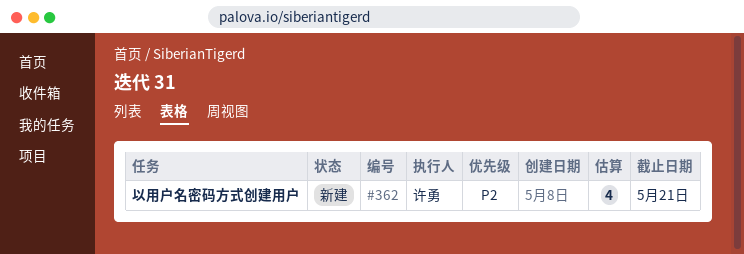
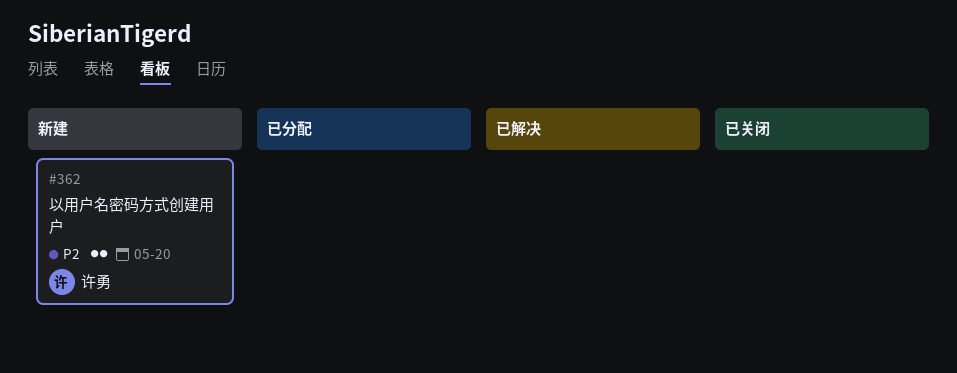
#362, estimate: 4 -> 2
#362, due: May 21 -> May 20

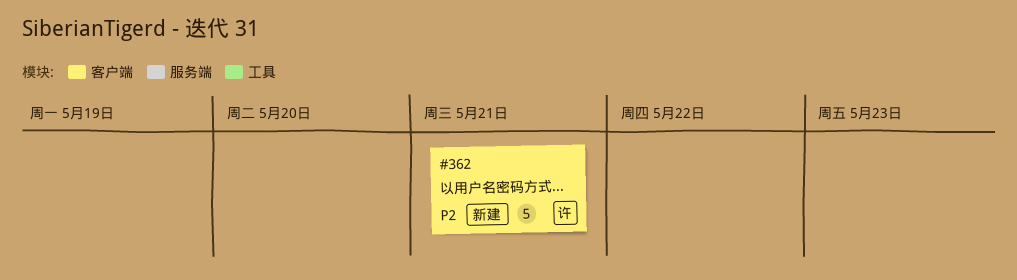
#362, estimate: 2 -> 5
#362, due: May 20 -> May 21

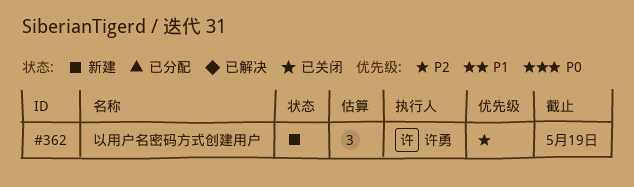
#362, estimate: 5 -> 3
#362, due: May 21 -> May 19

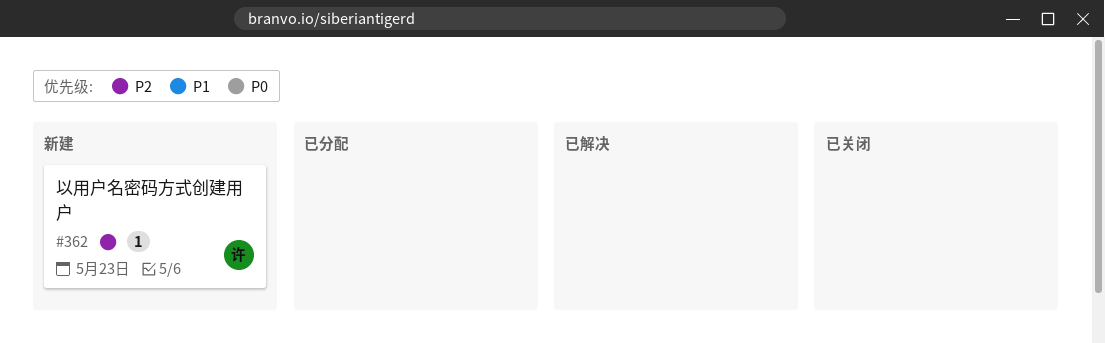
#362, estimate: 3 -> 1
#362, due: May 19 -> May 23

